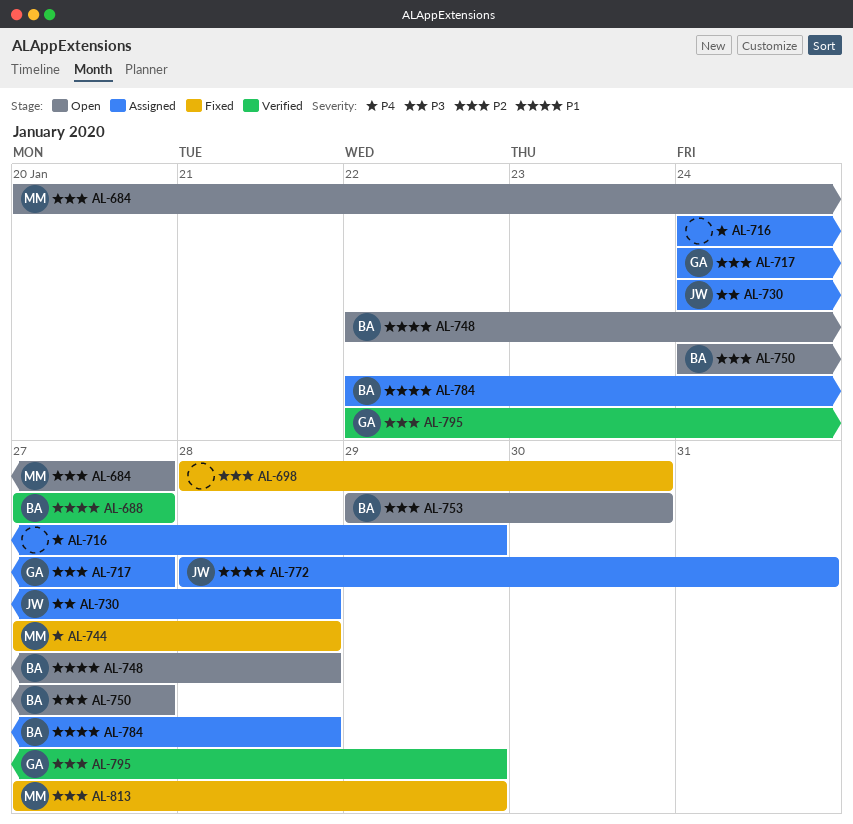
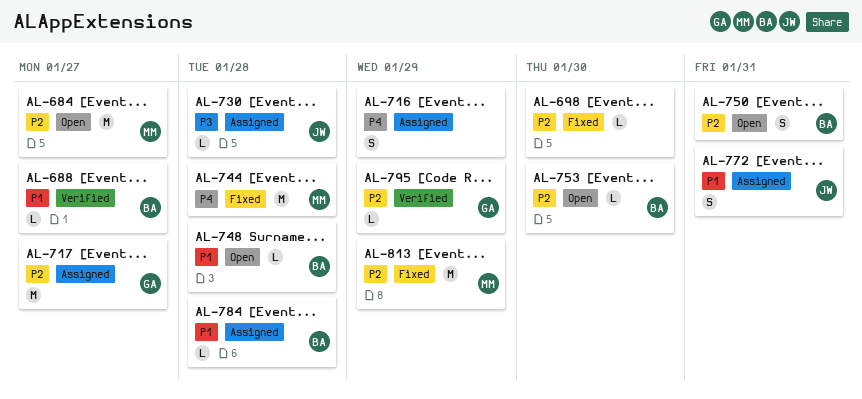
AL-750, due: Jan 27 -> Jan 31

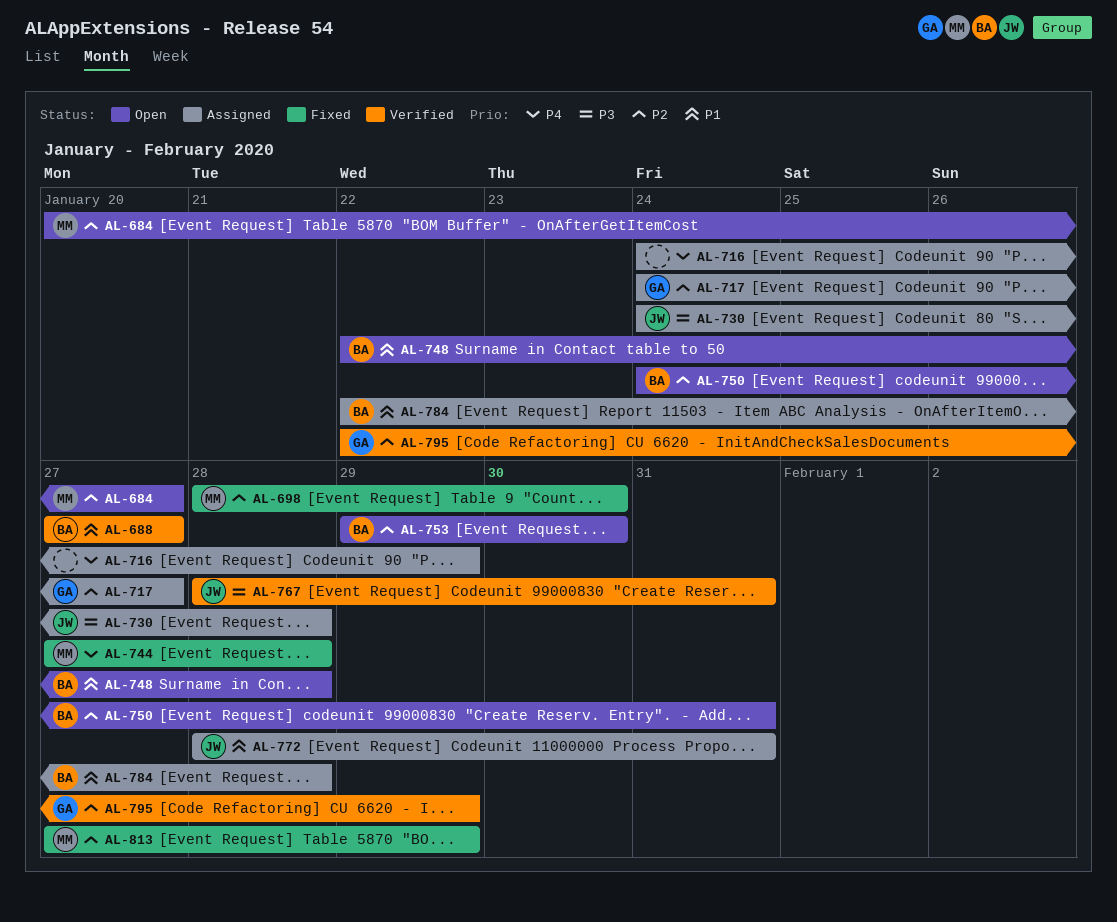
AL-698, owner: none -> MM
AL-767: none -> present

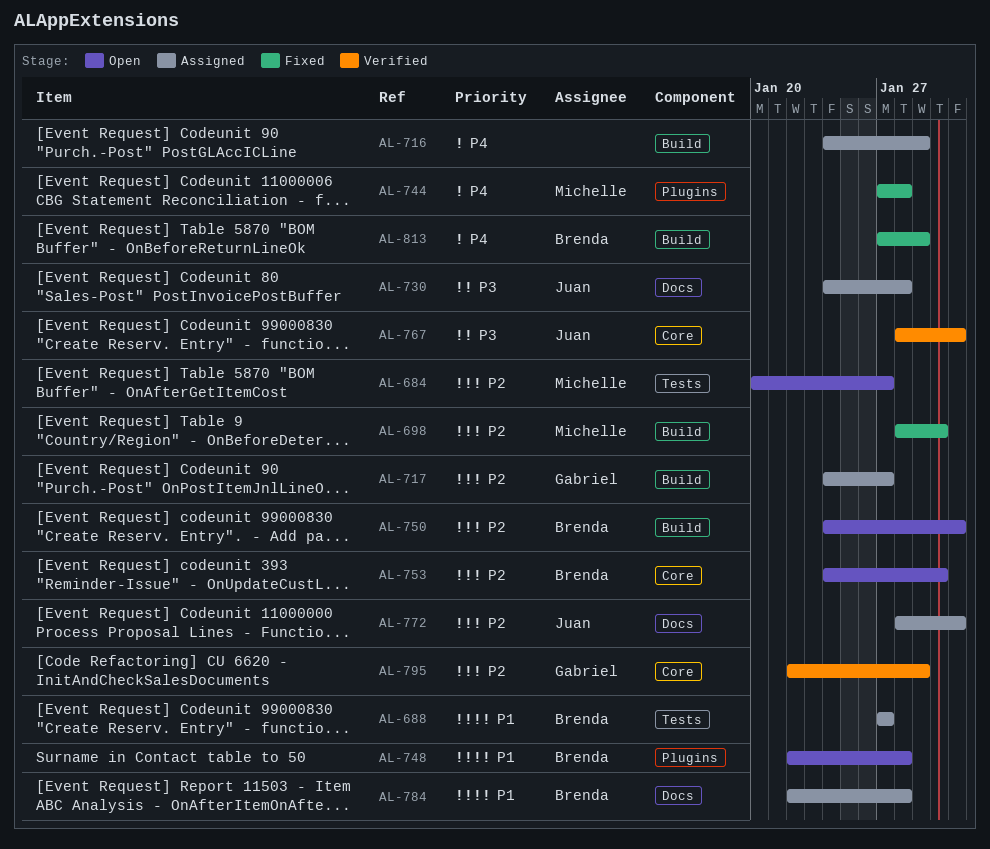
AL-688, status: Verified -> Assigned
AL-753, start: Jan 29 -> Jan 24
AL-772, priority: P1 -> P2
AL-813, owner: Michelle -> Brenda
AL-813, priority: P2 -> P4

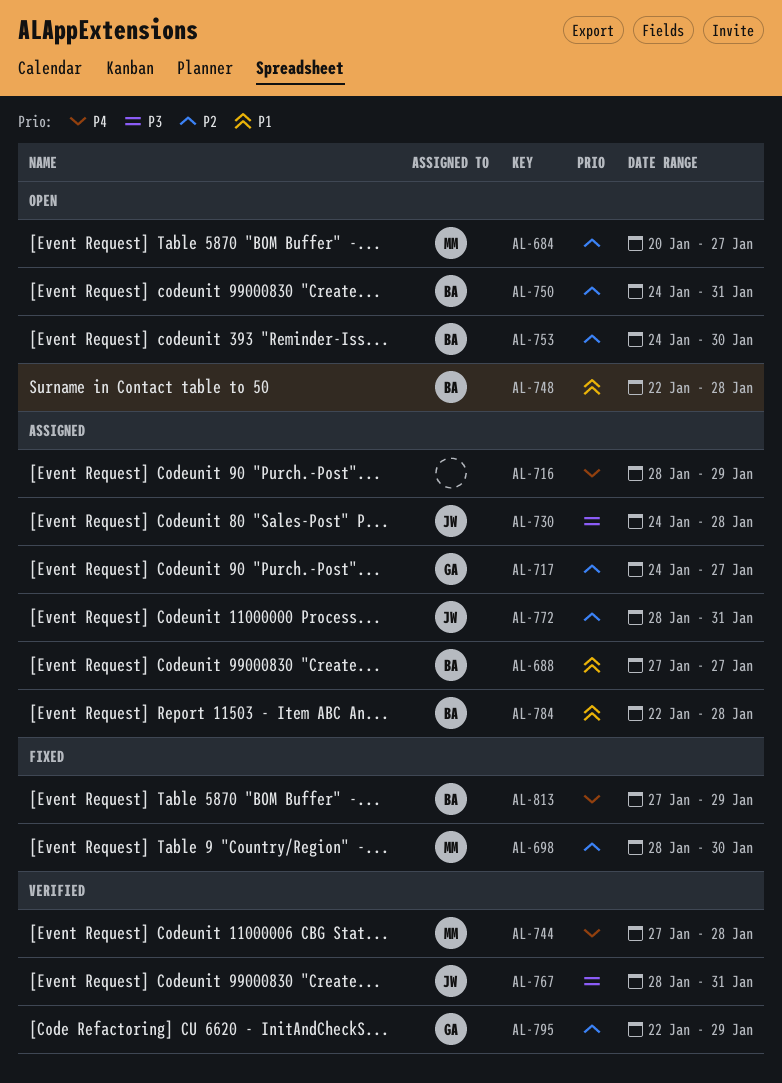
AL-716, start: Jan 24 -> Jan 28
AL-744, status: Fixed -> Verified

